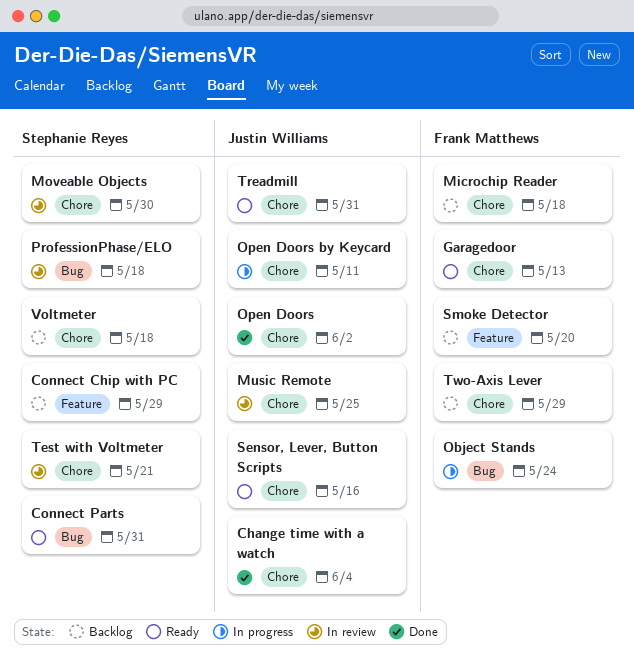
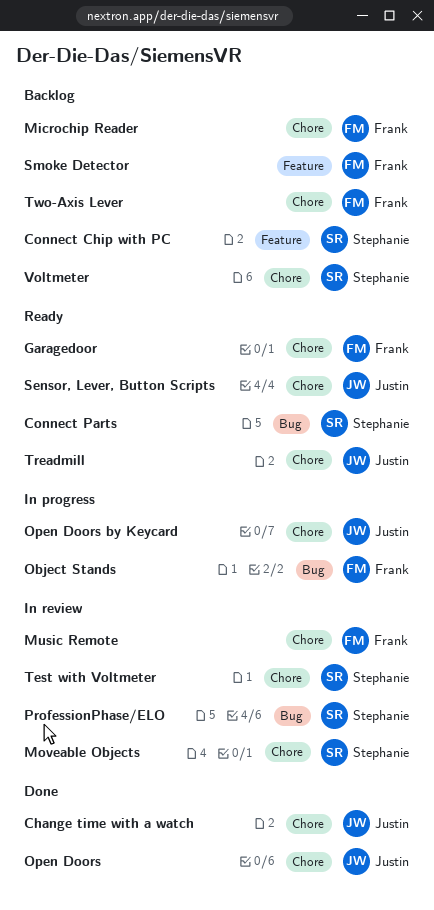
Music Remote, owner: Justin Williams -> Frank Matthews

